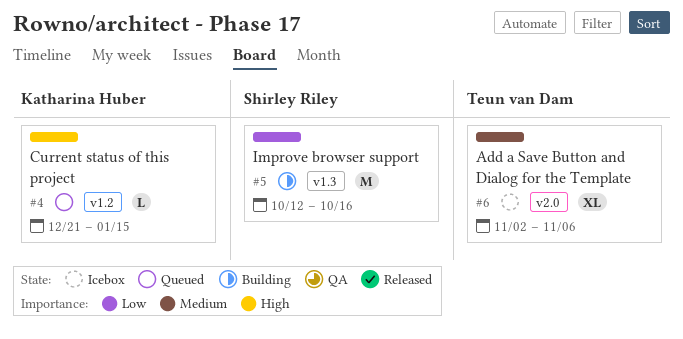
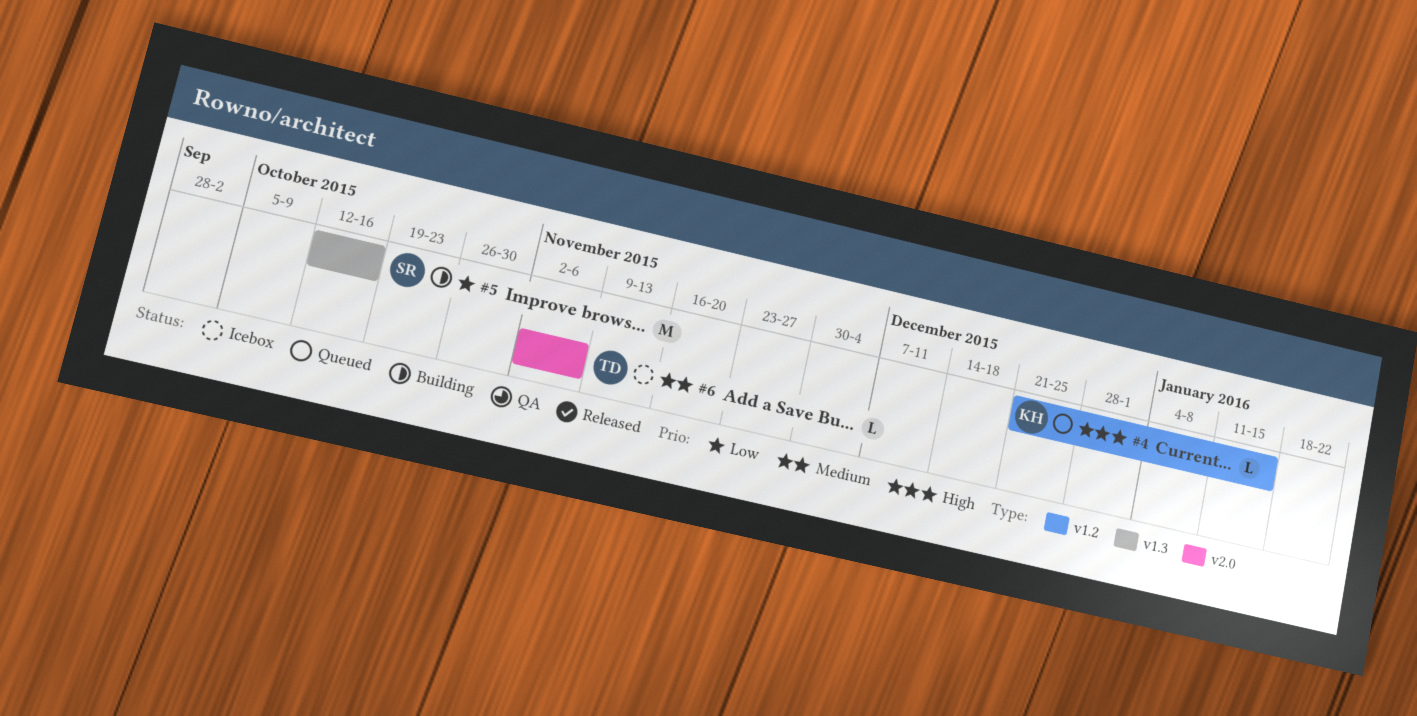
#6, estimate: XL -> L

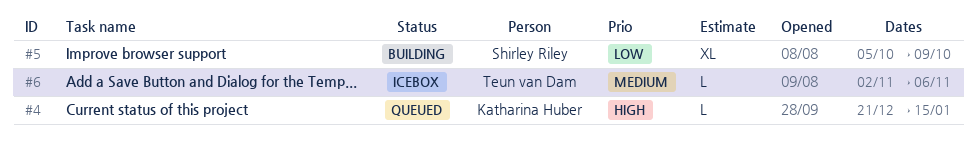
#5, estimate: M -> XL
#5, start: Oct 12 -> Oct 5
#5, due: Oct 16 -> Oct 9

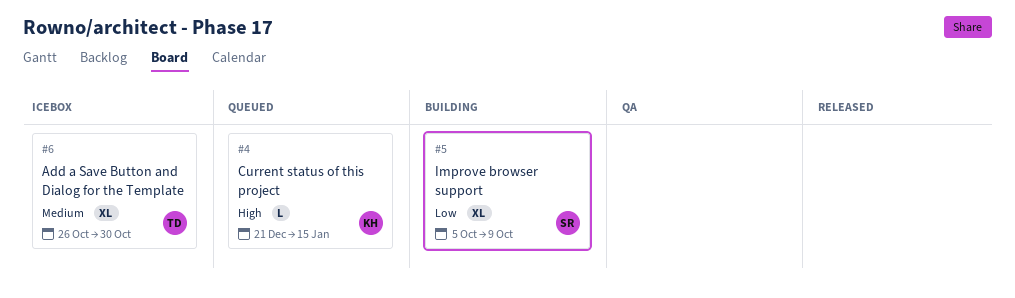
#6, estimate: L -> XL
#6, start: Nov 2 -> Oct 26
#6, due: Nov 6 -> Oct 30

